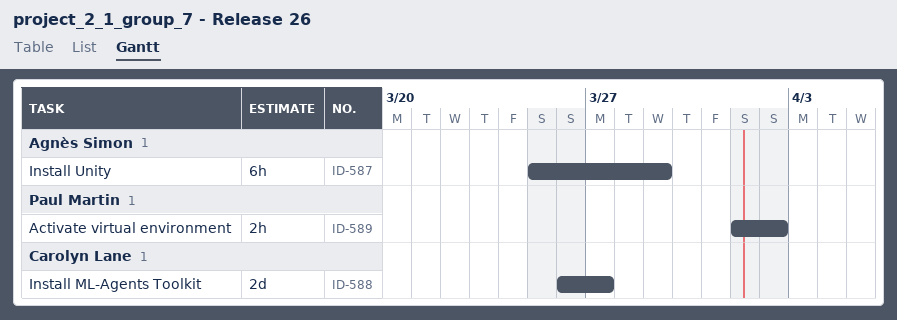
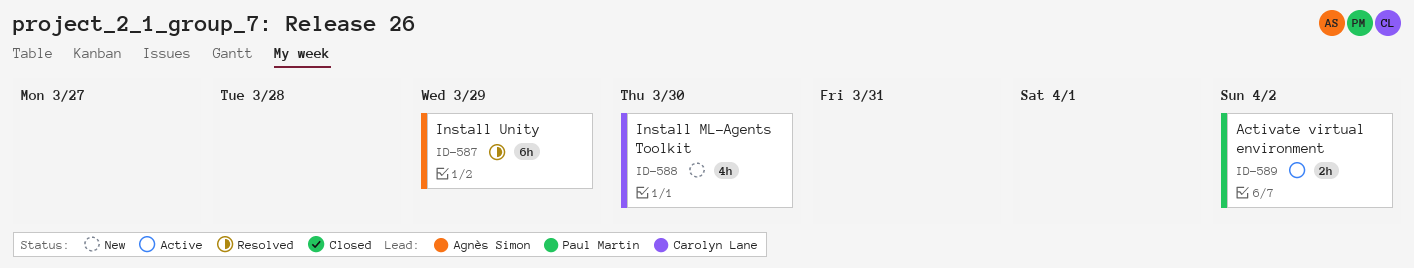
ID-588, estimate: 2d -> 4h
ID-588, due: Mar 27 -> Mar 30

